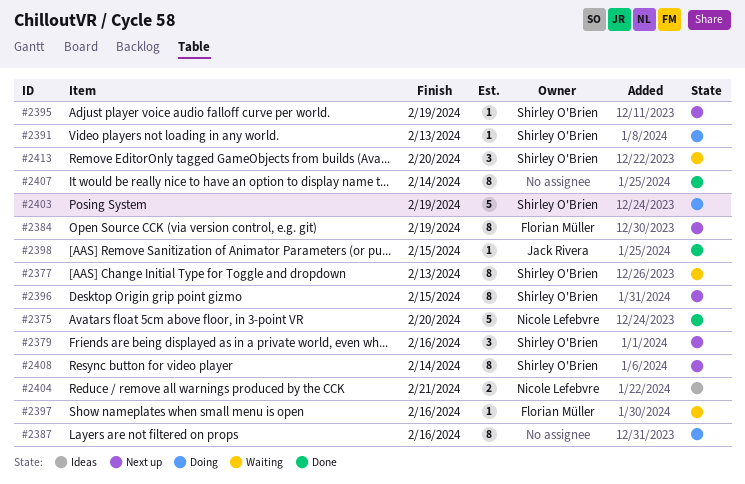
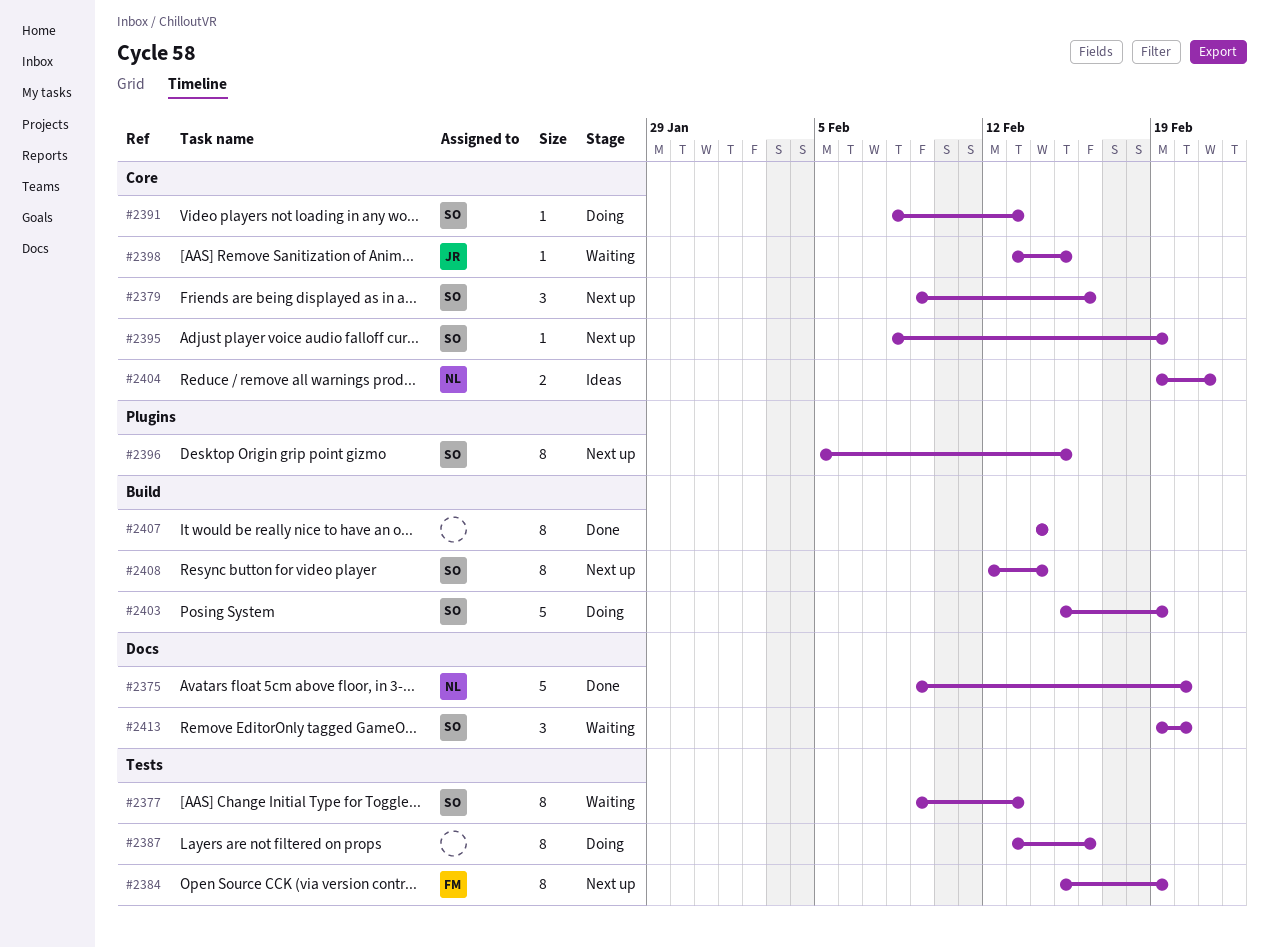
#2397: present -> none
#2398, status: Done -> Waiting

